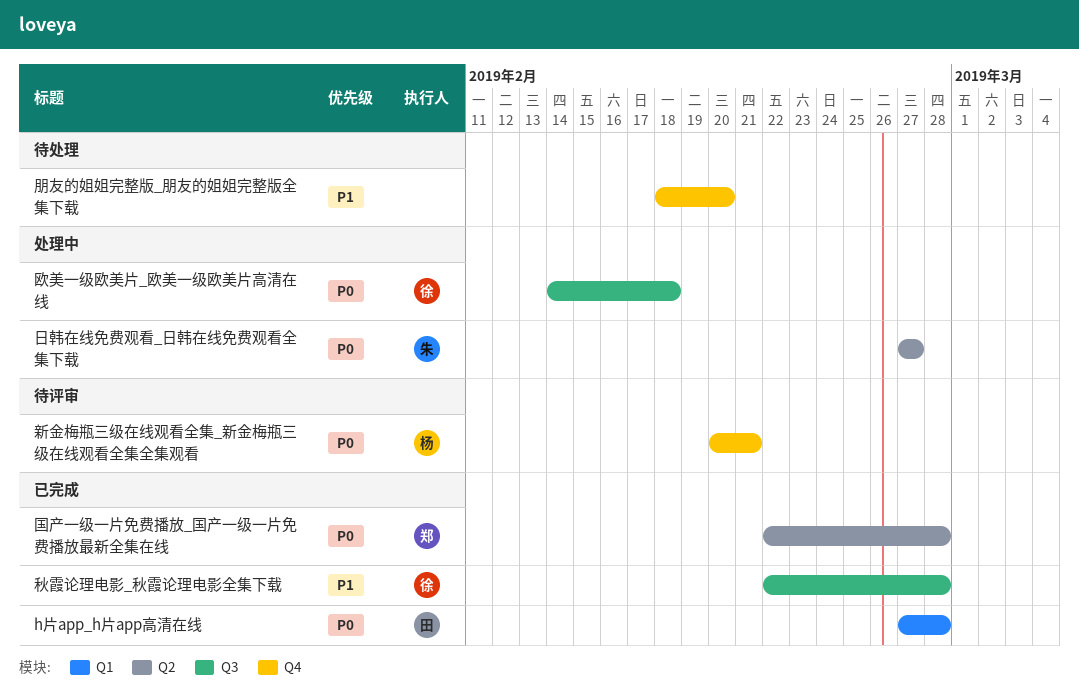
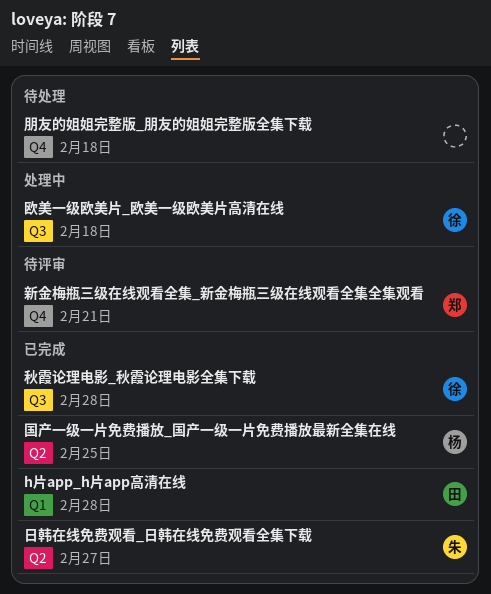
国产一级一片免费播放_国产一级一片免费播放最新全集在线, owner: 郑 -> 杨
国产一级一片免费播放_国产一级一片免费播放最新全集在线, due: Feb 28 -> Feb 25
新金梅瓶三级在线观看全集_新金梅瓶三级在线观看全集全集观看, owner: 杨 -> 郑
日韩在线免费观看_日韩在线免费观看全集下载, status: 处理中 -> 已完成
朋友的姐姐完整版_朋友的姐姐完整版全集下载, due: Feb 20 -> Feb 18

